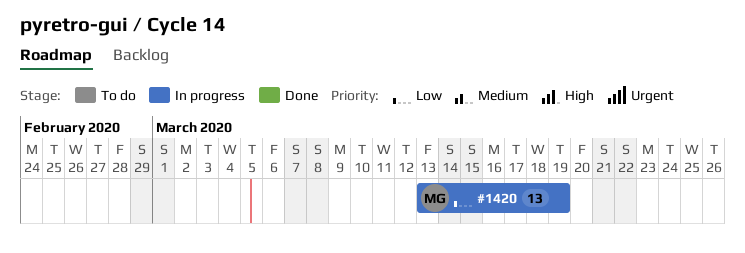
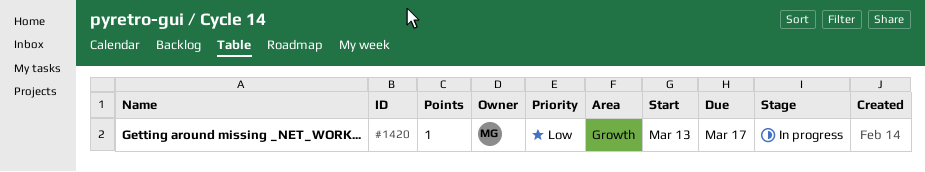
#1420, estimate: 13 -> 1
#1420, due: Mar 19 -> Mar 17

